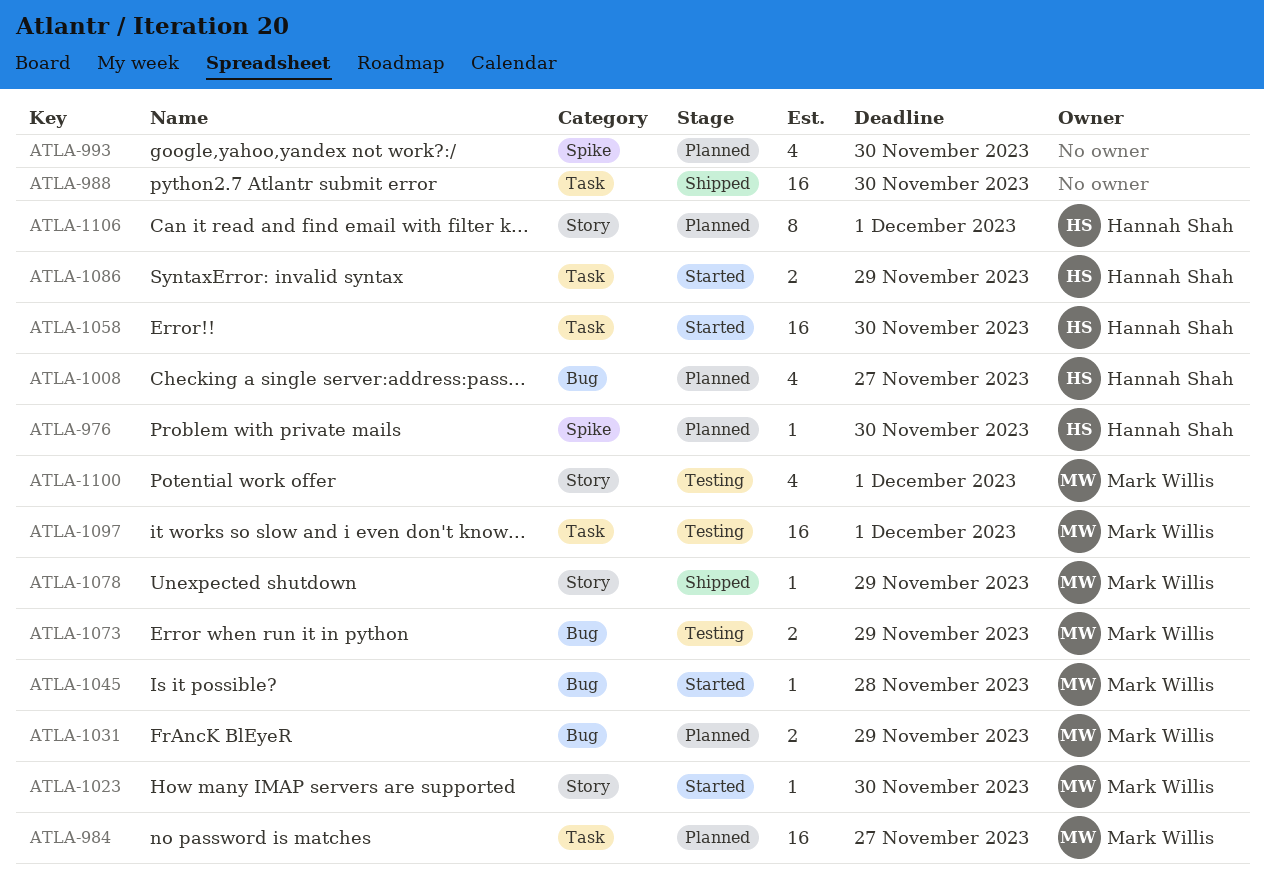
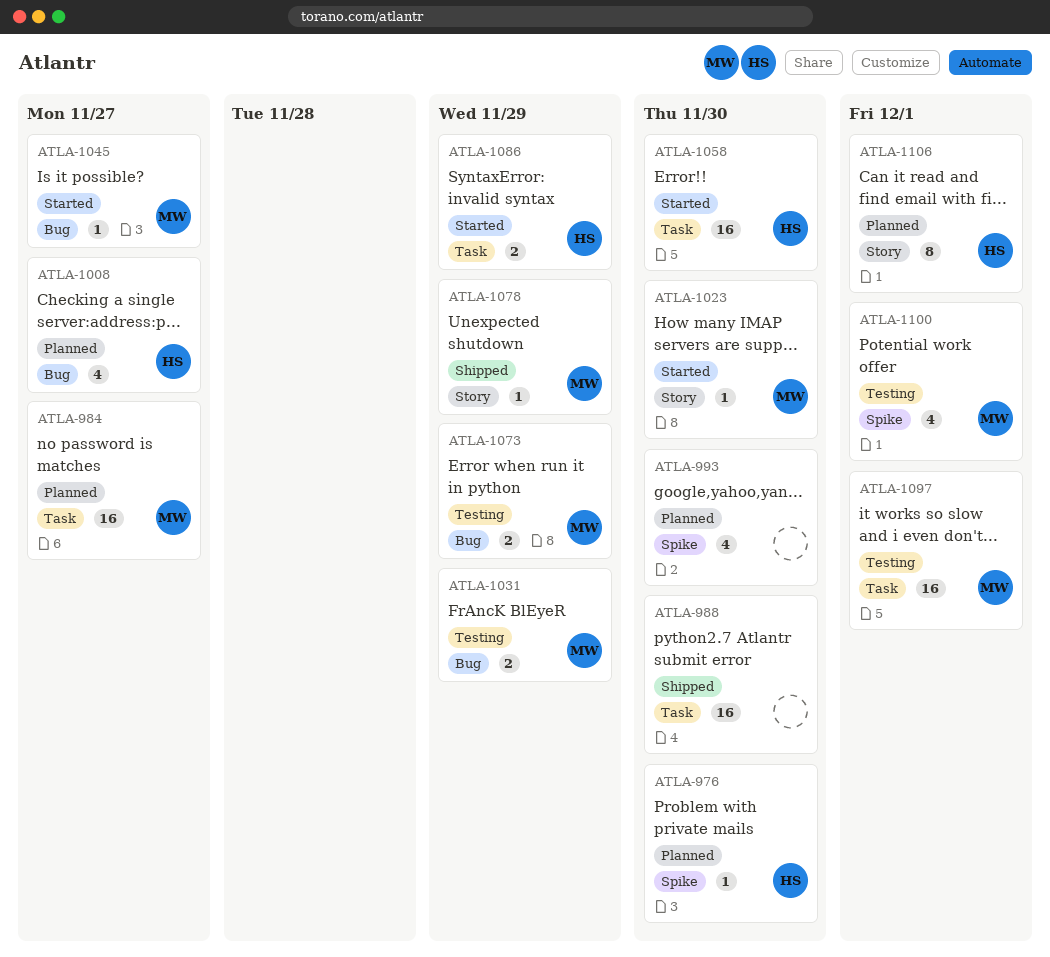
ATLA-1031, status: Planned -> Testing
ATLA-1045, due: Nov 28 -> Nov 27
ATLA-1100, label: Story -> Spike

